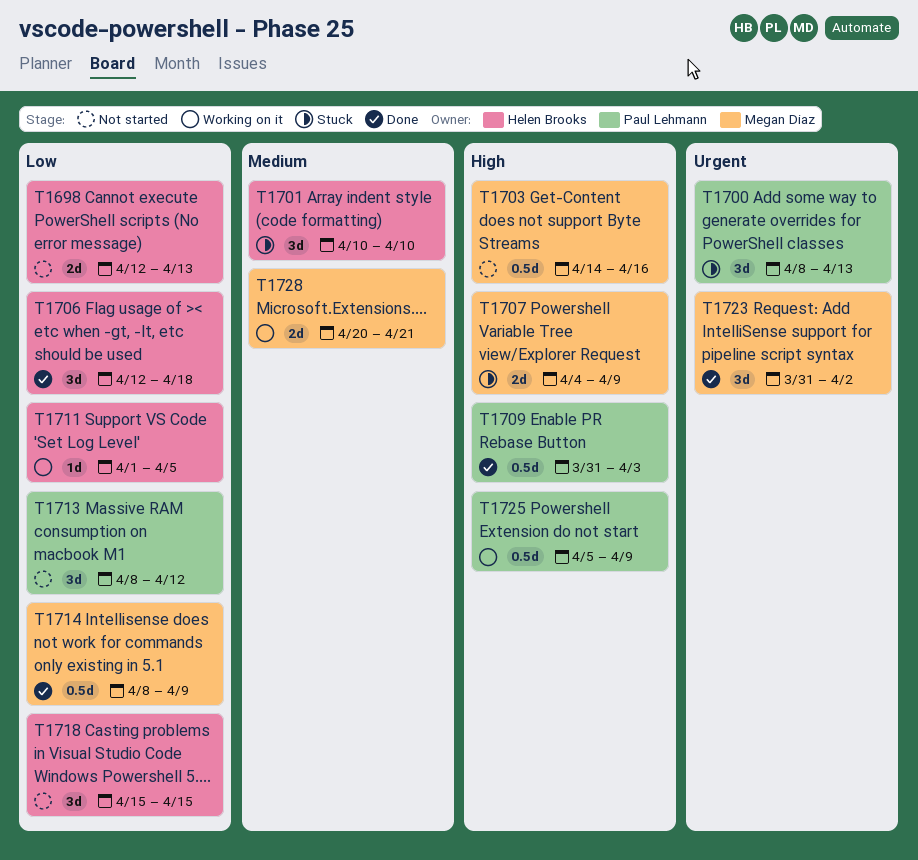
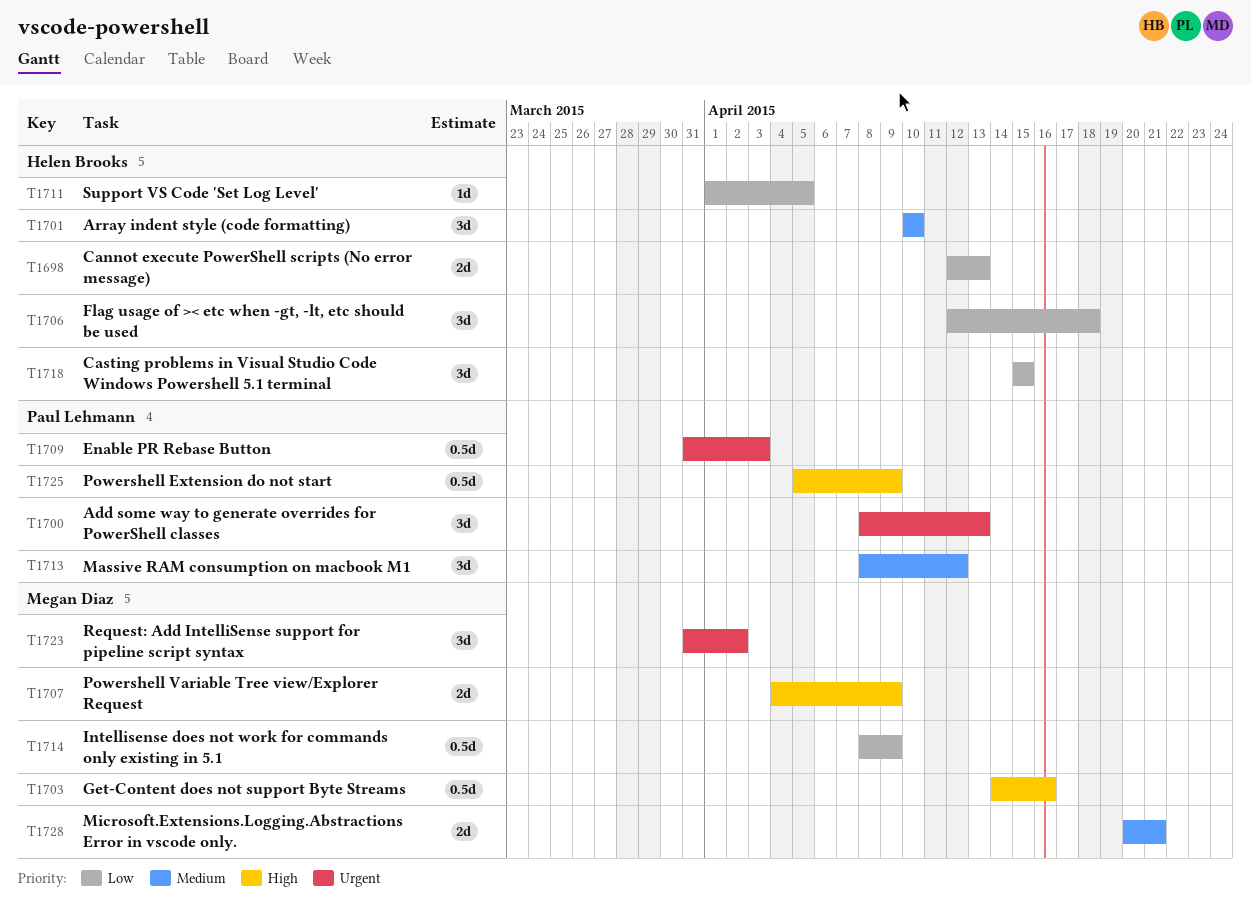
T1709, priority: High -> Urgent
T1713, priority: Low -> Medium

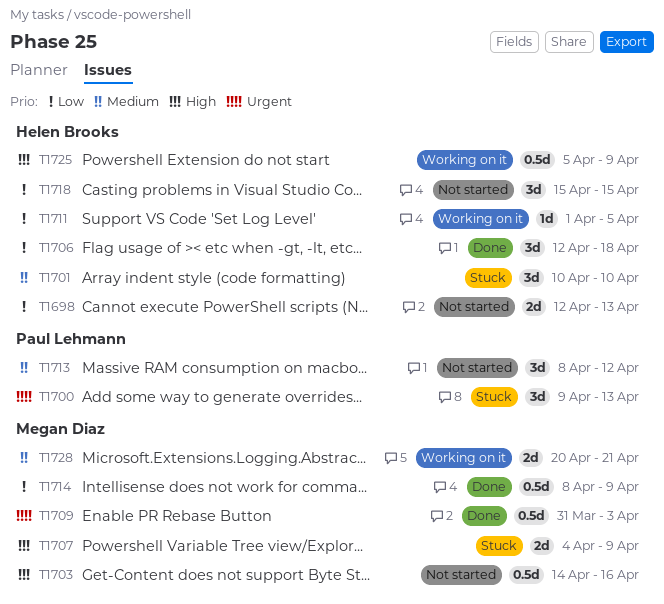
T1700, start: Apr 8 -> Apr 9
T1709, owner: Paul Lehmann -> Megan Diaz
T1723: present -> none
T1725, owner: Paul Lehmann -> Helen Brooks

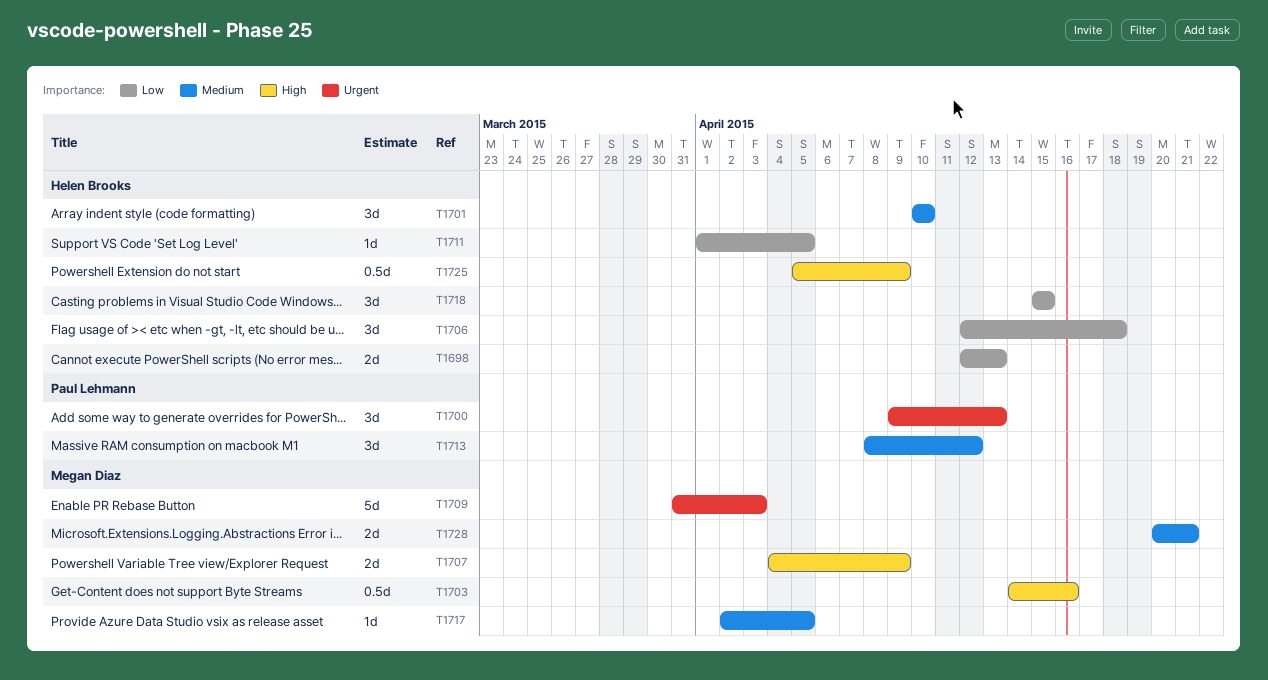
T1709, estimate: 0.5d -> 5d
T1714: present -> none
T1717: none -> present

